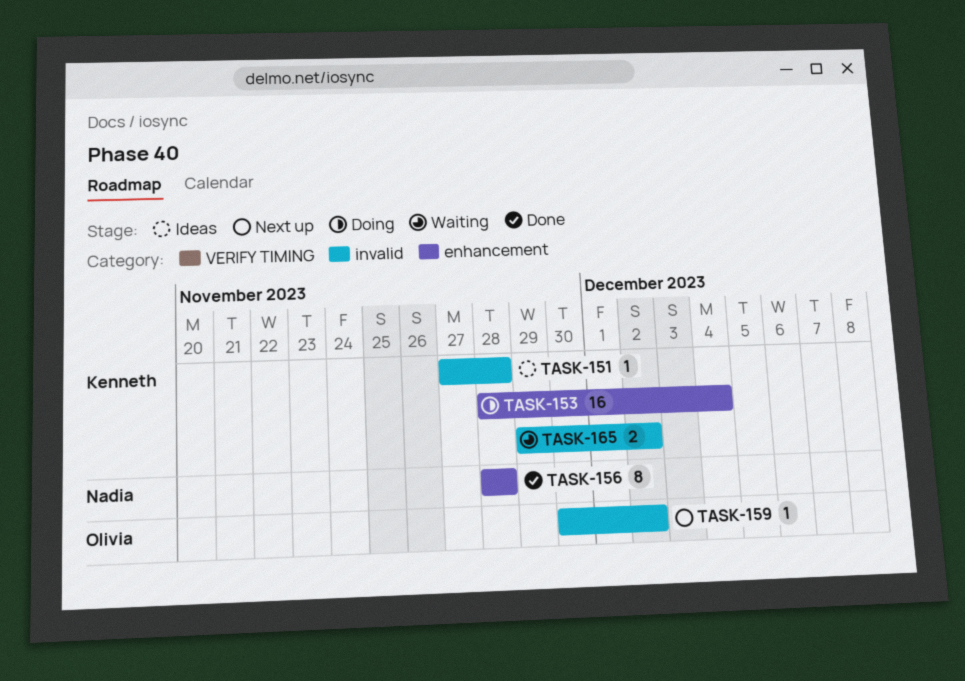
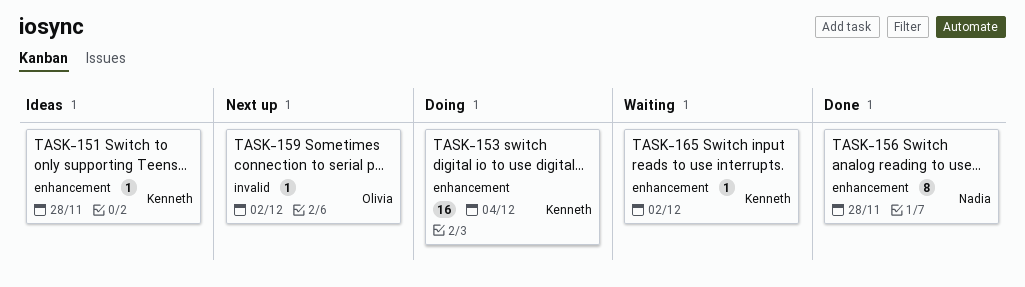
TASK-151, label: invalid -> enhancement
TASK-165, label: invalid -> enhancement
TASK-165, estimate: 2 -> 1

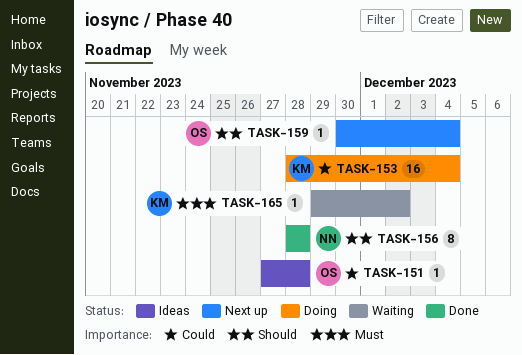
TASK-151, owner: Kenneth -> Olivia
TASK-159, due: Dec 2 -> Dec 4

